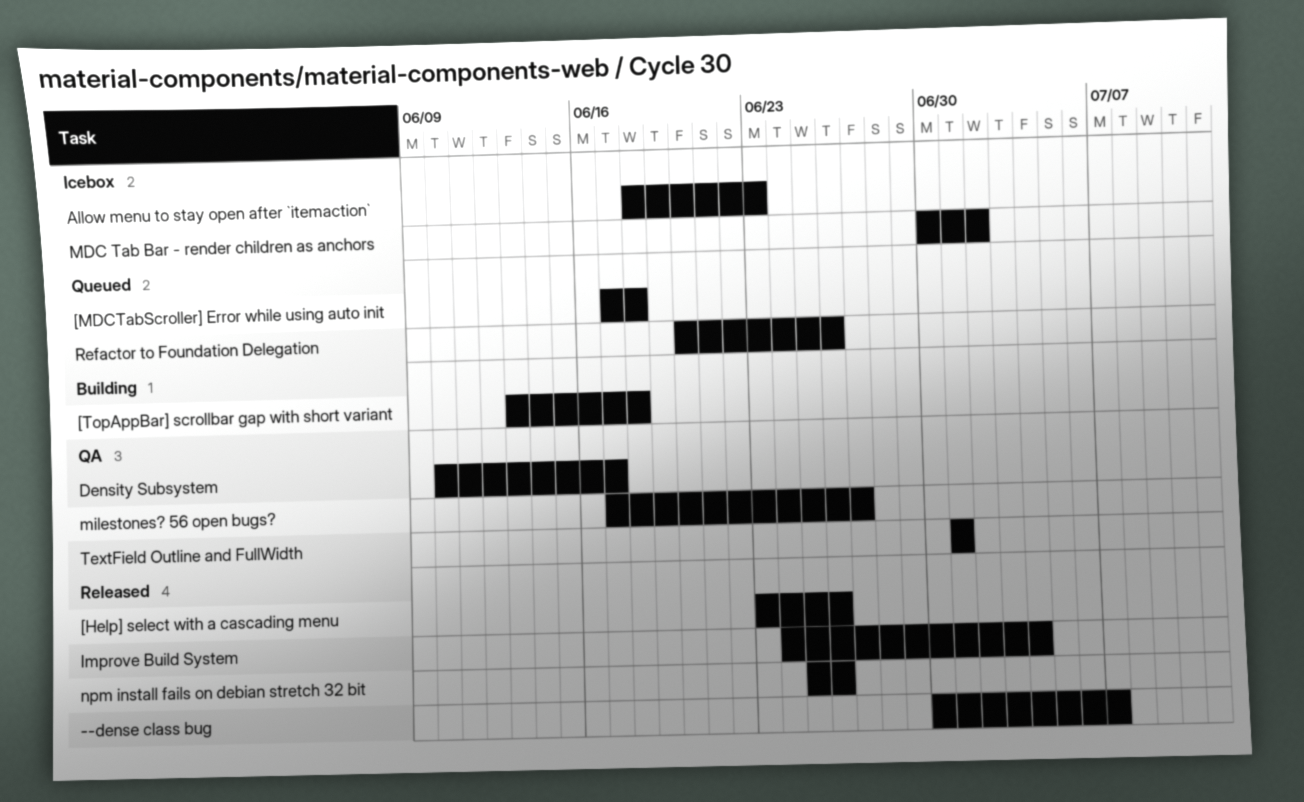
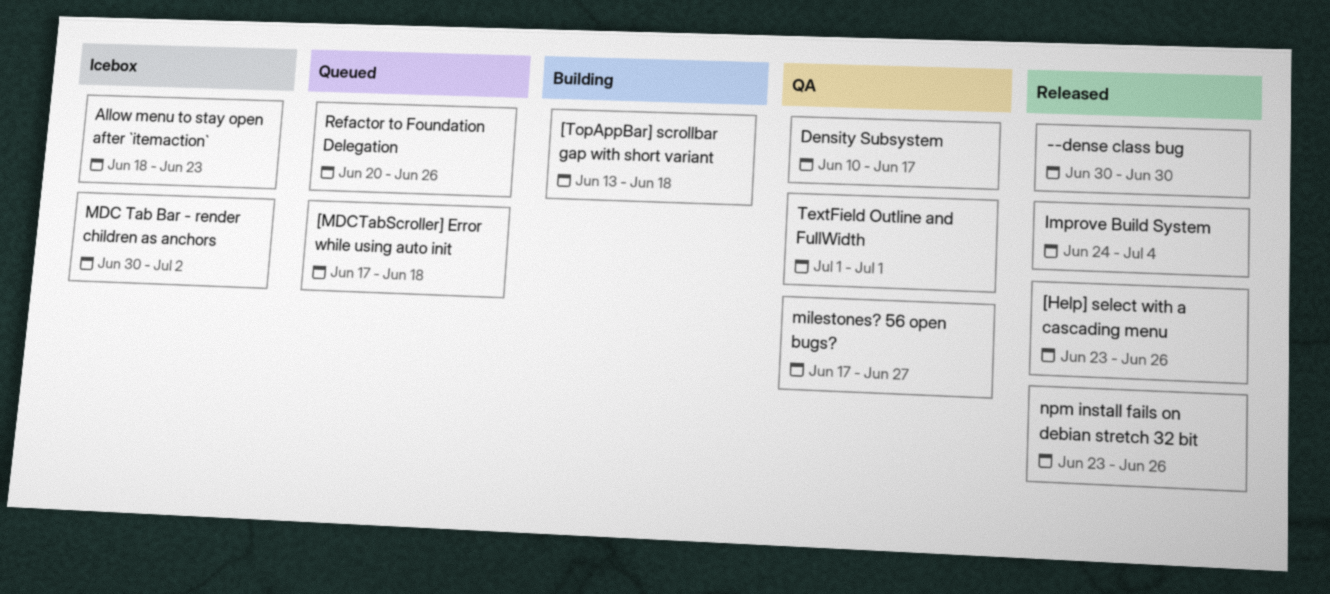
--dense class bug, due: Jul 7 -> Jun 30
npm install fails on debian stretch 32 bit, start: Jun 25 -> Jun 23

